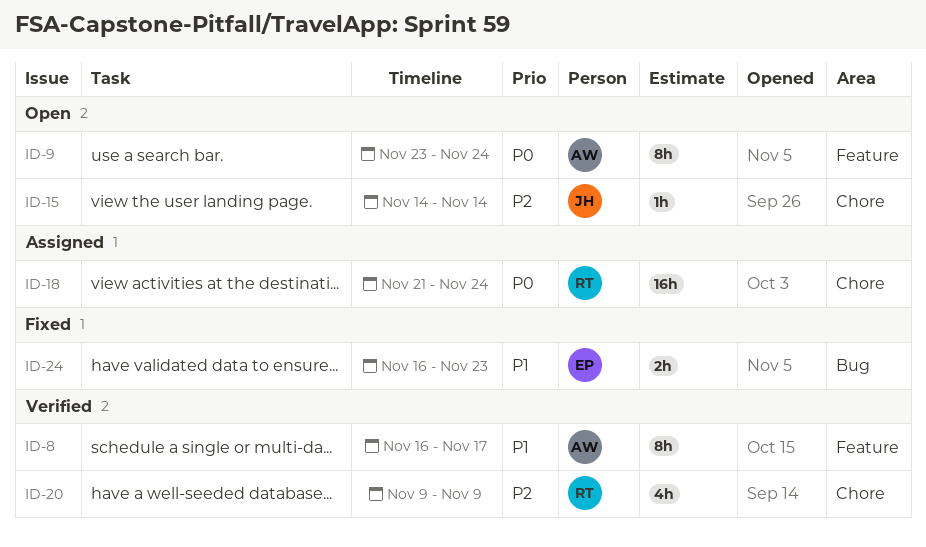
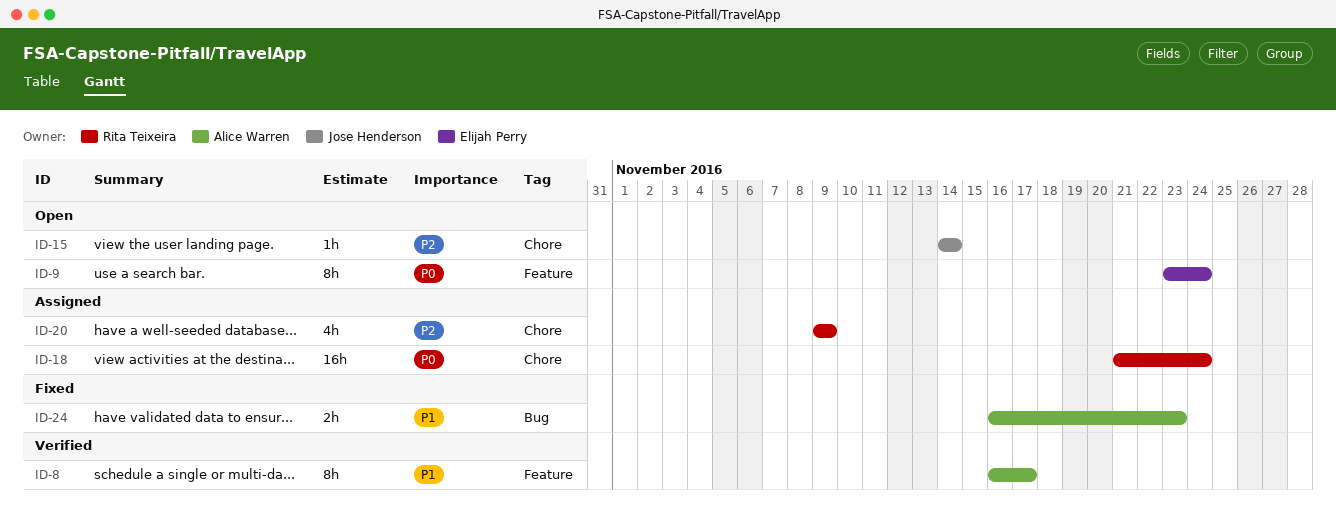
ID-9, owner: Alice Warren -> Elijah Perry
ID-20, status: Verified -> Assigned
ID-24, owner: Elijah Perry -> Alice Warren

